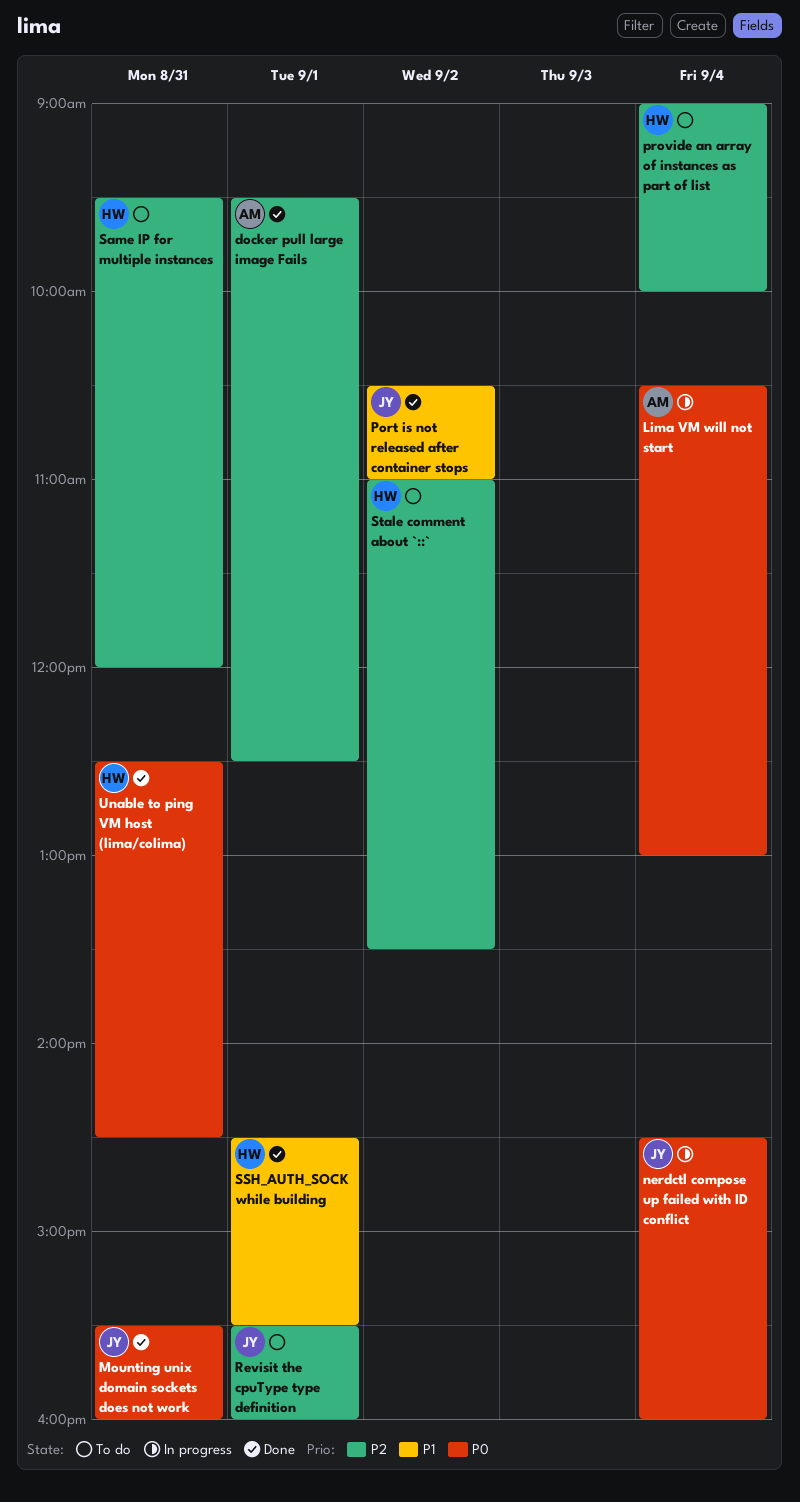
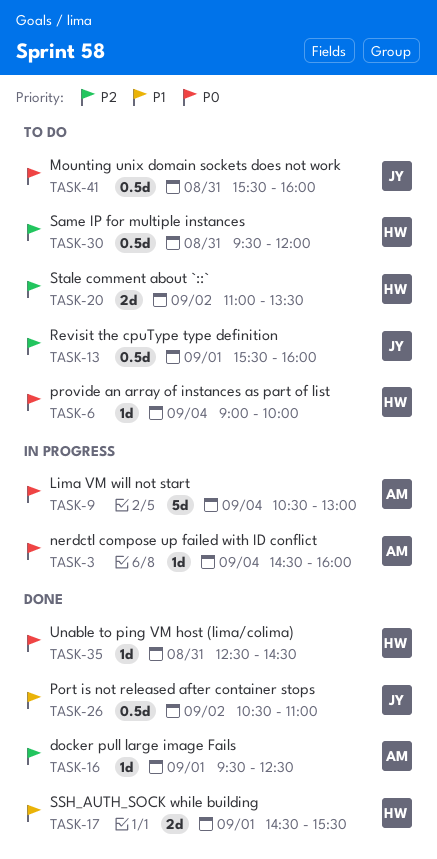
Mounting unix domain sockets does not work, status: Done -> To do
nerdctl compose up failed with ID conflict, owner: JY -> AM
provide an array of instances as part of list, priority: P2 -> P0

